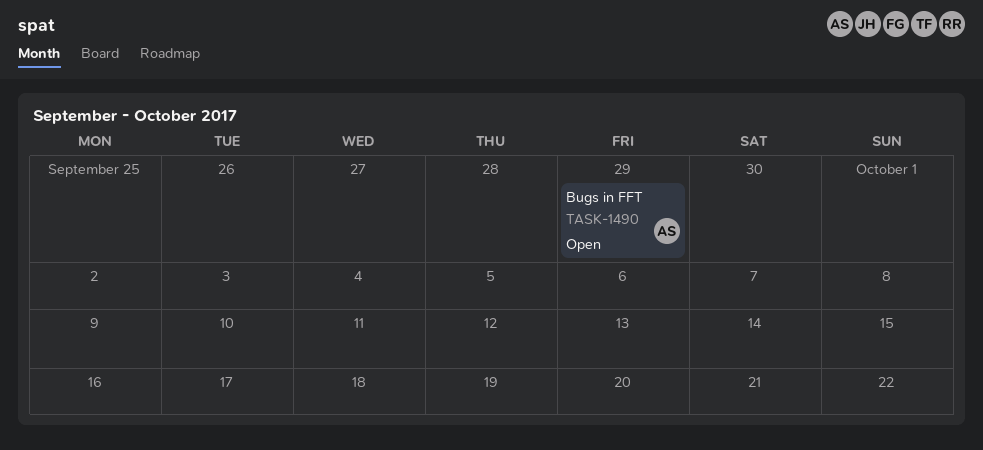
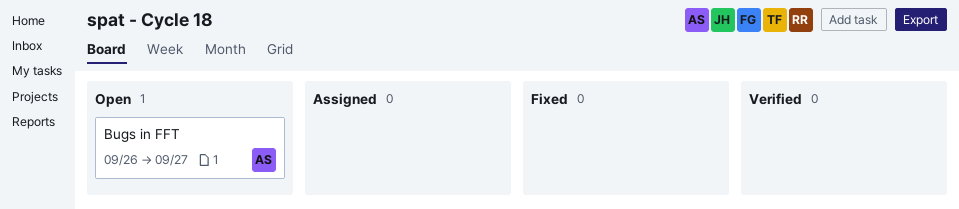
Bugs in FFT, due: Sep 29 -> Sep 27

